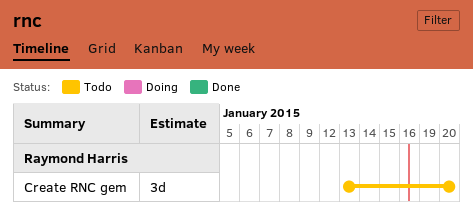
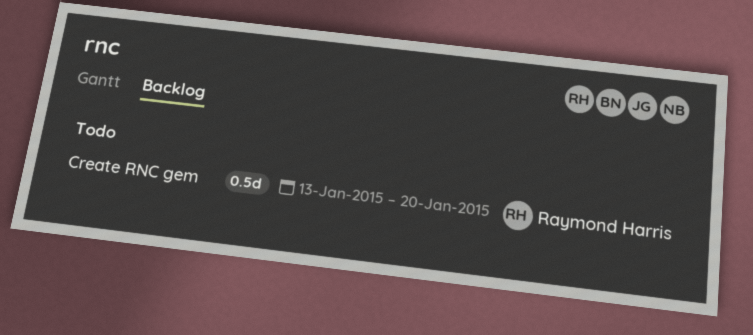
Create RNC gem, estimate: 3d -> 0.5d

